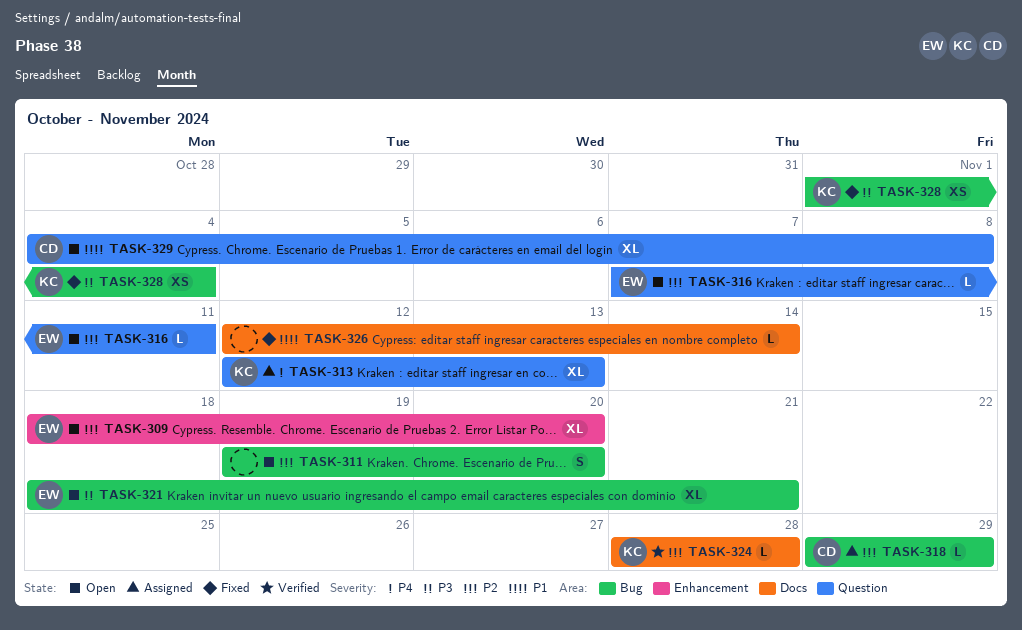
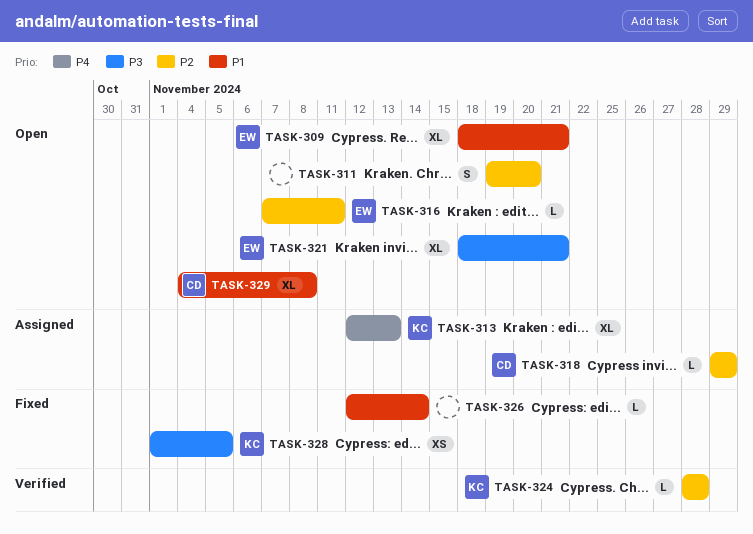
TASK-309, priority: P2 -> P1
TASK-309, due: Nov 20 -> Nov 21
TASK-328, due: Nov 4 -> Nov 5

